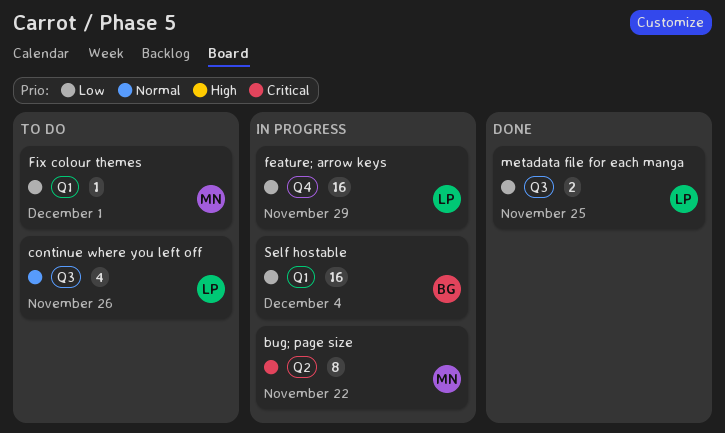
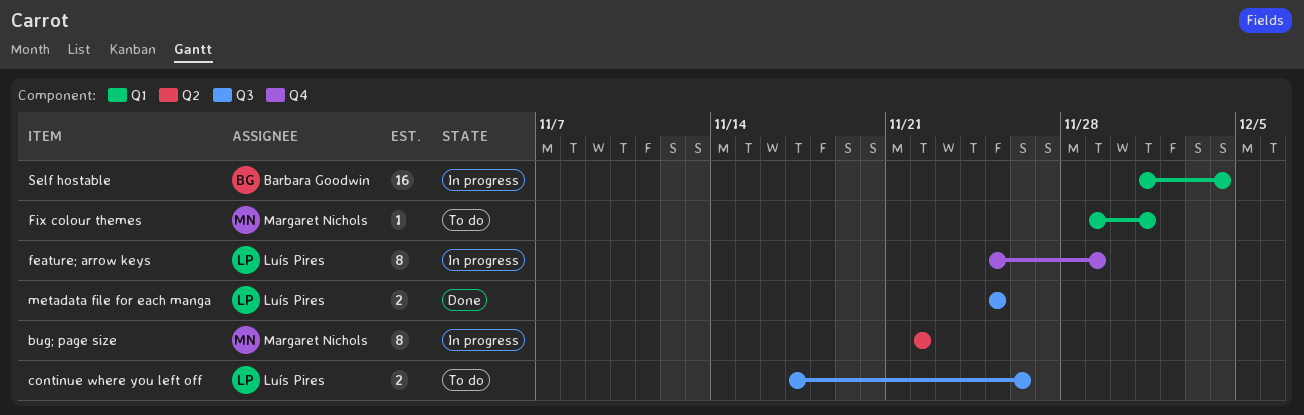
continue where you left off, estimate: 4 -> 2
feature; arrow keys, estimate: 16 -> 8

